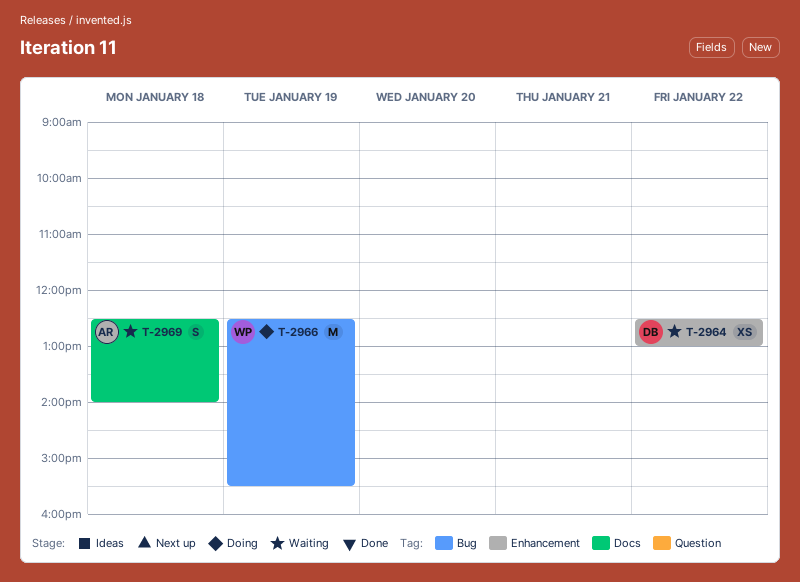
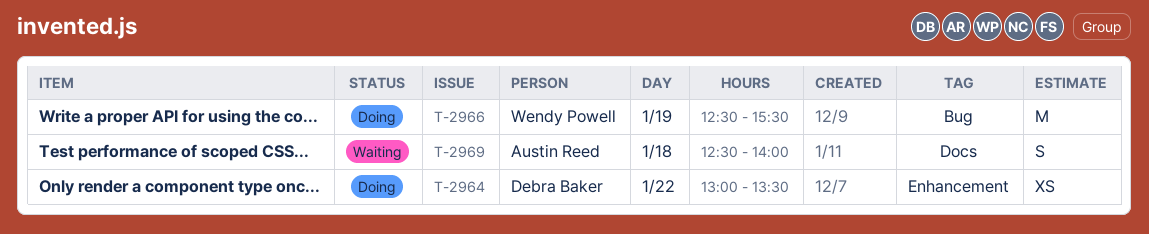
T-2964, status: Waiting -> Doing
T-2964, begins: 12:30 -> 13:00
T-2964, ends: 13:00 -> 13:30

